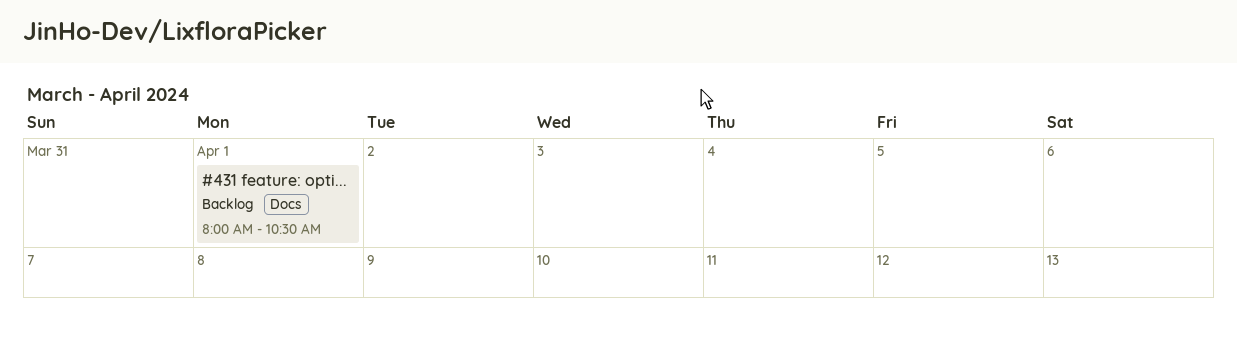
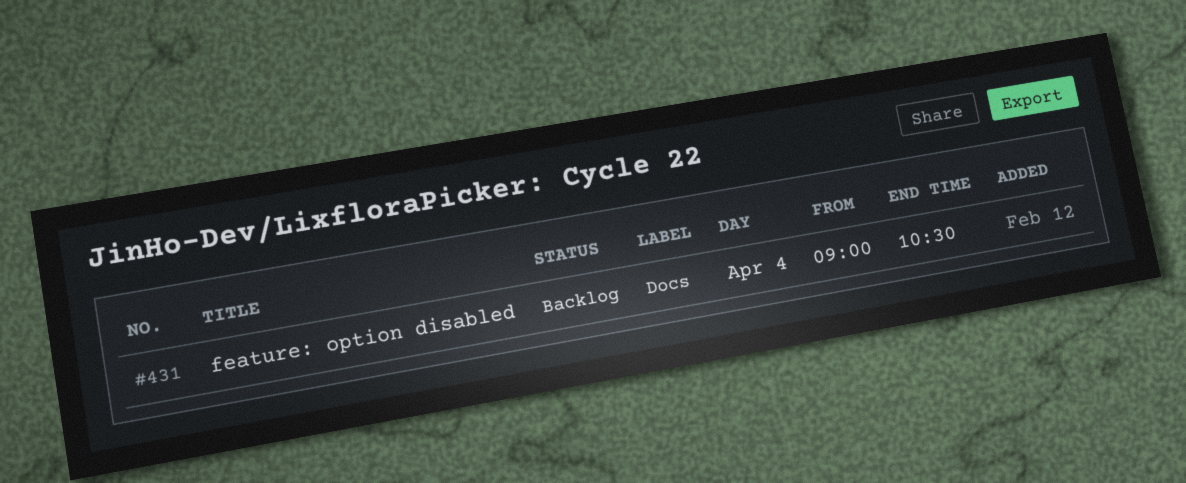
#431, day: Apr 1 -> Apr 4
#431, begins: 08:00 -> 09:00

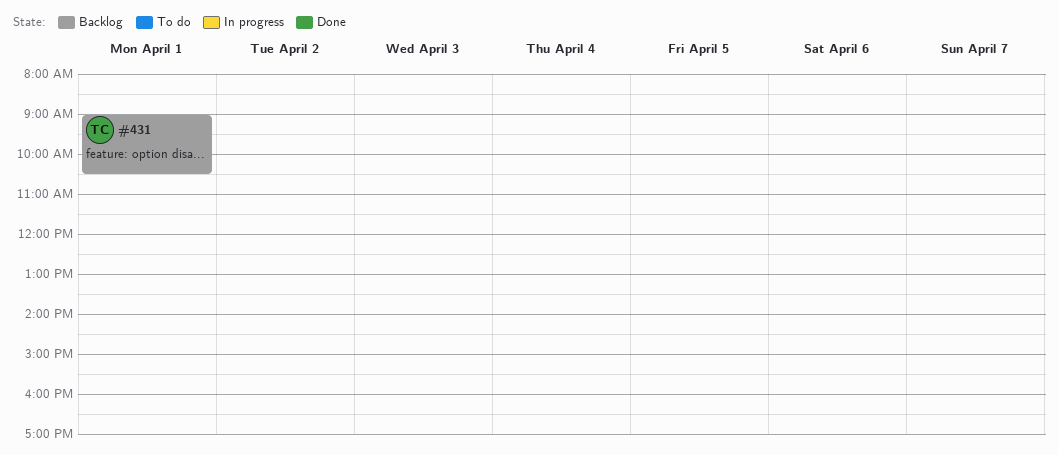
#431, day: Apr 4 -> Apr 1

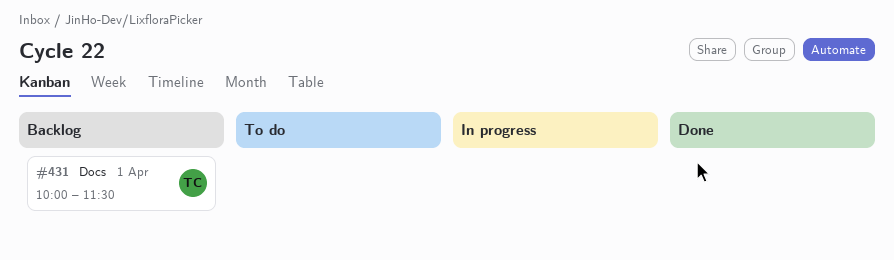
#431, begins: 09:00 -> 10:00
#431, ends: 10:30 -> 11:30

